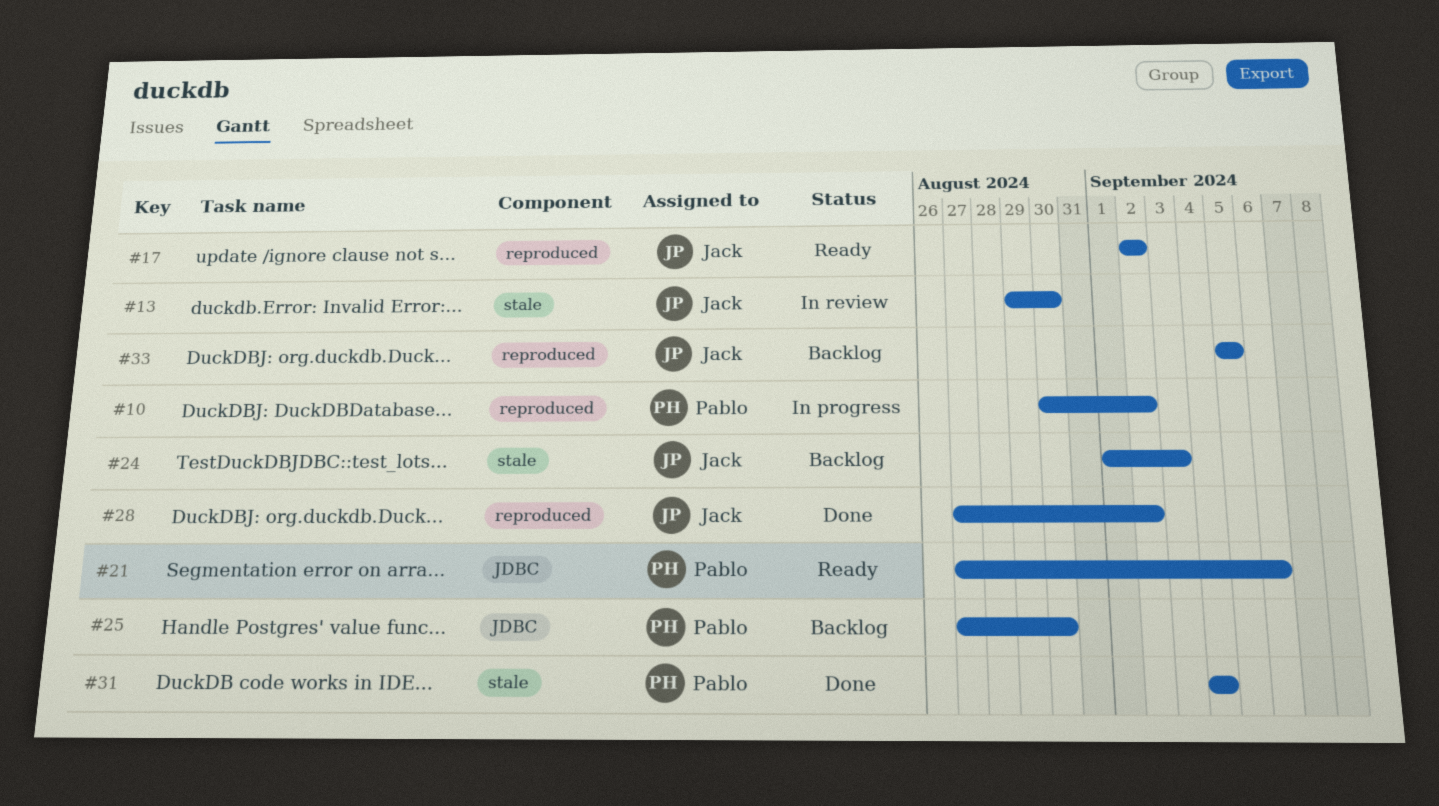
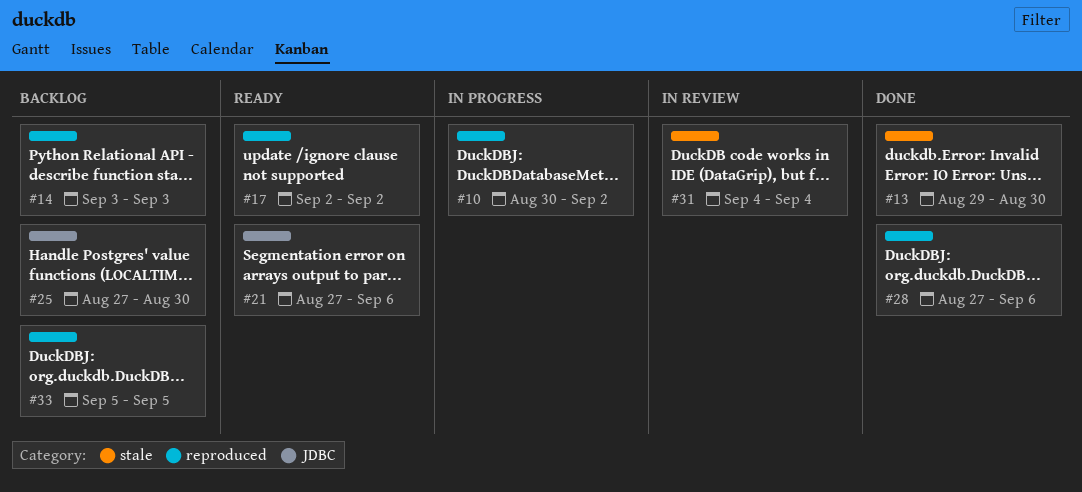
#13, status: In review -> Done
#14: none -> present
#24: present -> none
#28, due: Sep 2 -> Sep 6
#31, status: Done -> In review

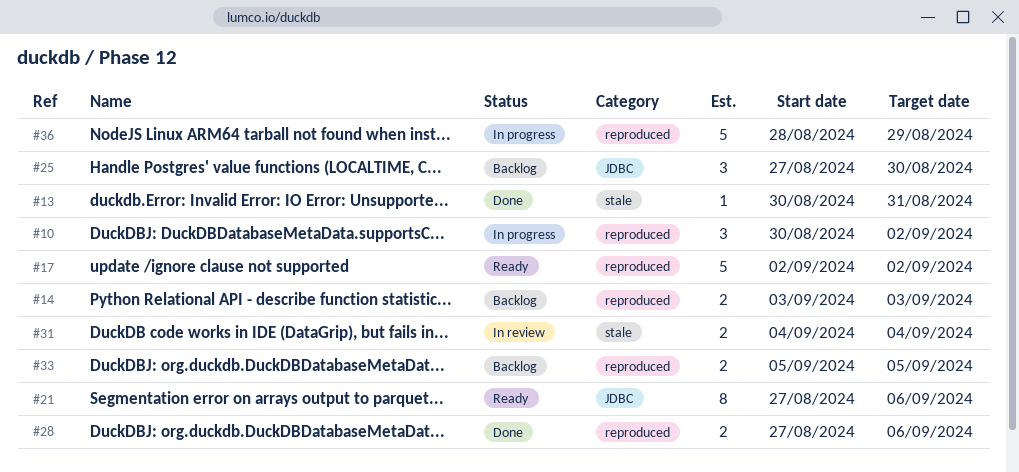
#13, start: Aug 29 -> Aug 30
#13, due: Aug 30 -> Aug 31
#36: none -> present

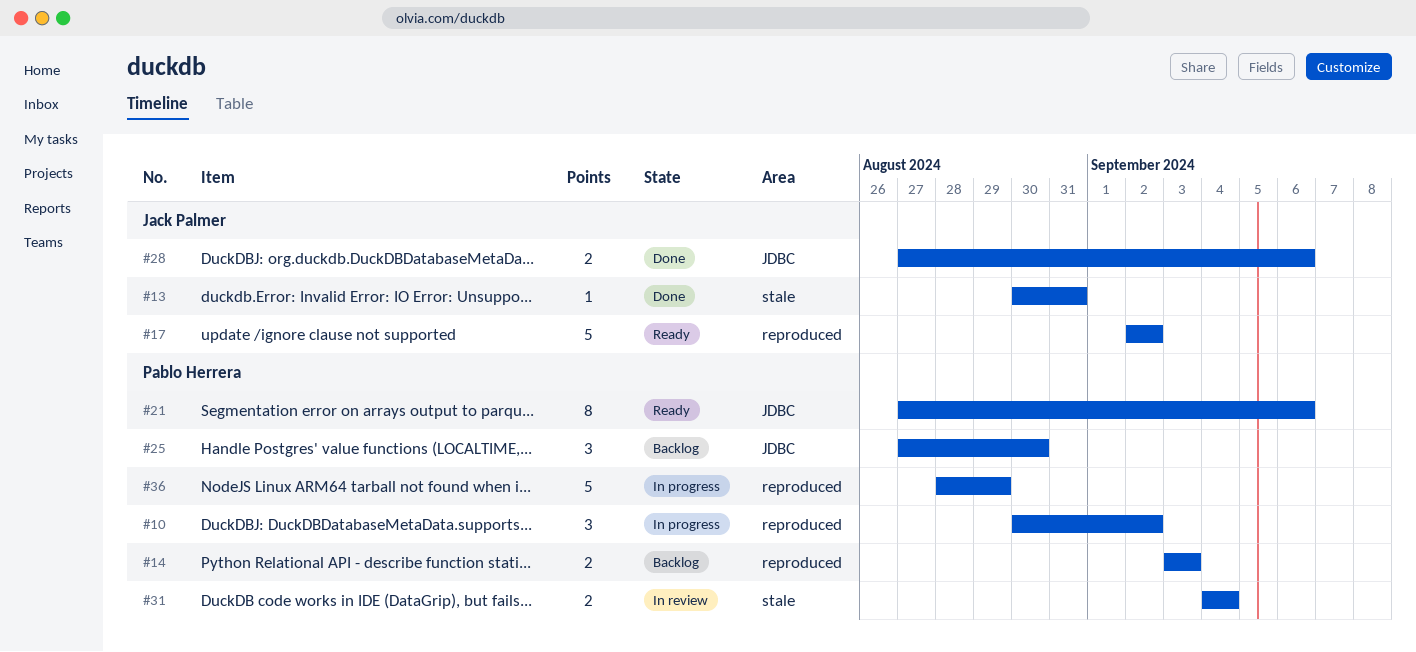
#28, label: reproduced -> JDBC
#33: present -> none

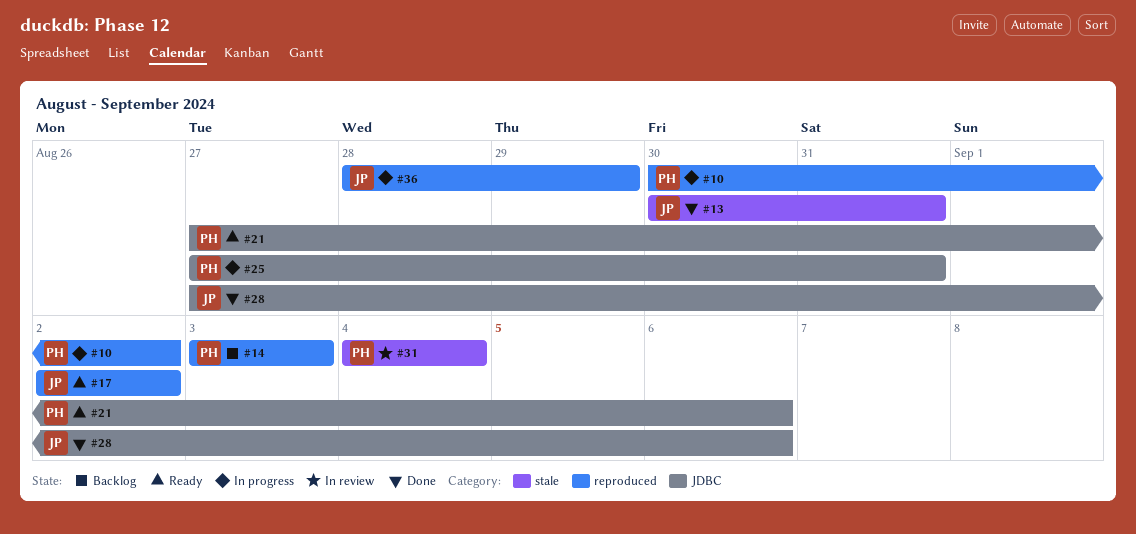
#25, status: Backlog -> In progress
#25, due: Aug 30 -> Aug 31
#36, owner: Pablo Herrera -> Jack Palmer

